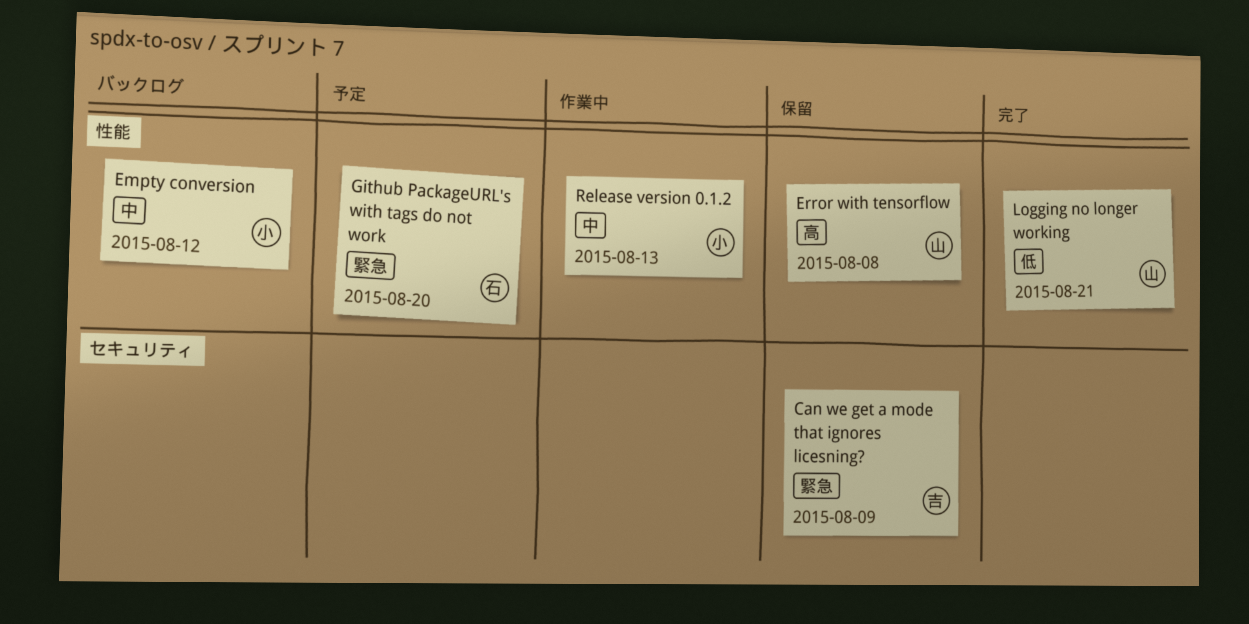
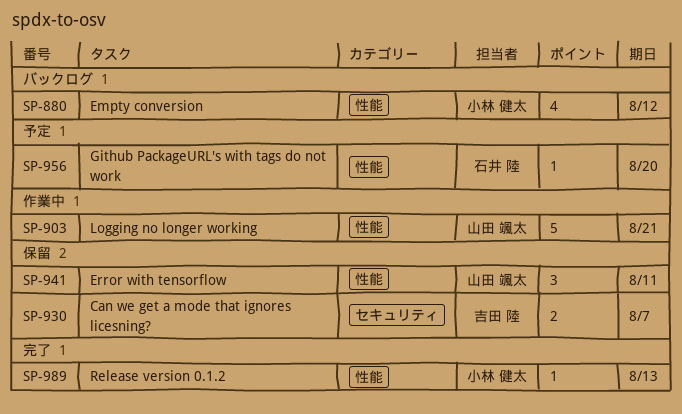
Can we get a mode that ignores licesning?, due: Aug 9 -> Aug 7
Error with tensorflow, due: Aug 8 -> Aug 11
Logging no longer working, status: 完了 -> 作業中
Release version 0.1.2, status: 作業中 -> 完了

